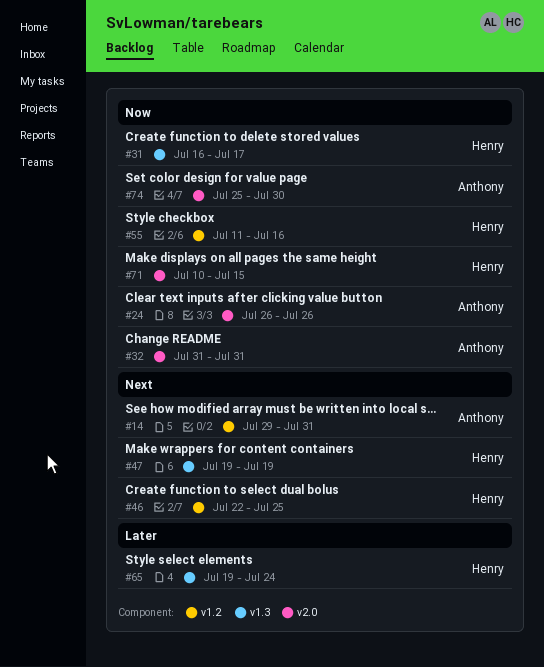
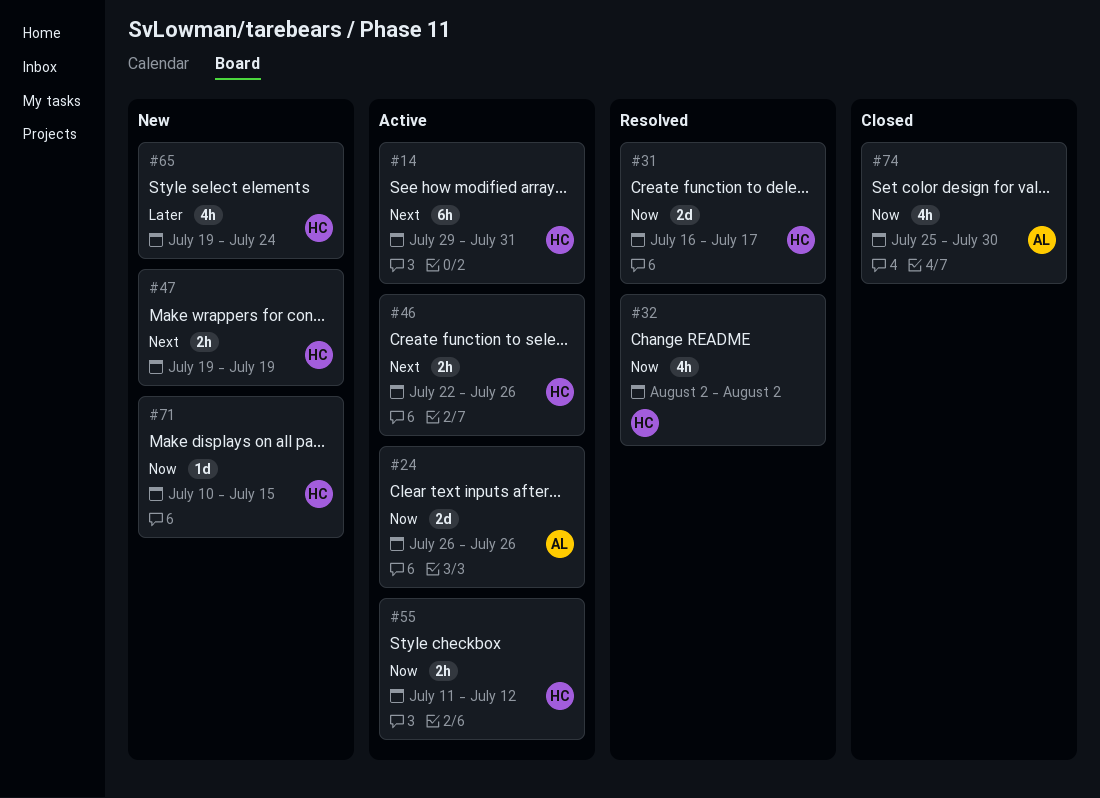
#14, owner: Anthony -> Henry
#32, owner: Anthony -> Henry
#32, start: Jul 31 -> Aug 2
#32, due: Jul 31 -> Aug 2
#46, due: Jul 25 -> Jul 26
#55, due: Jul 16 -> Jul 12

